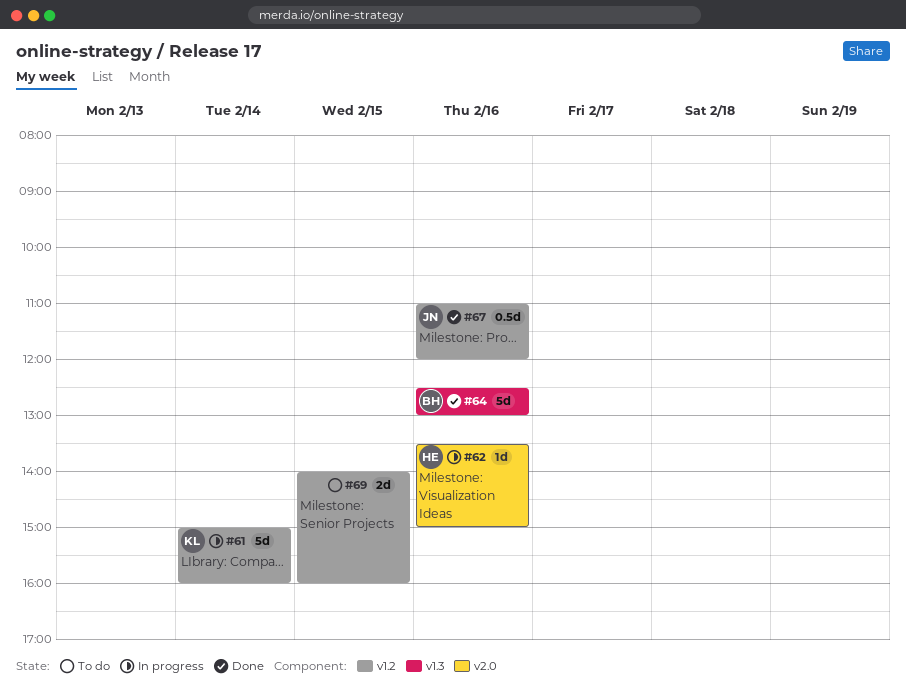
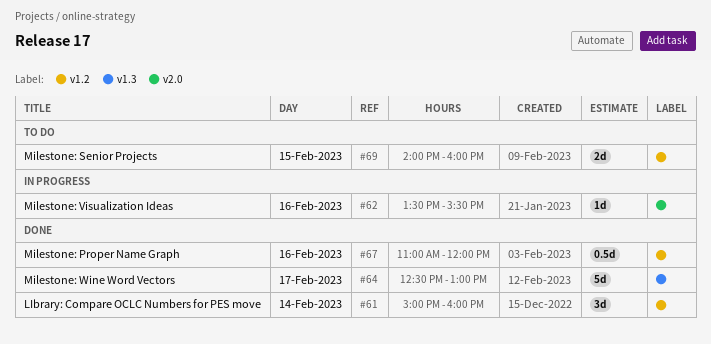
#61, status: In progress -> Done
#61, estimate: 5d -> 3d
#62, ends: 15:00 -> 15:30
#64, day: Feb 16 -> Feb 17

